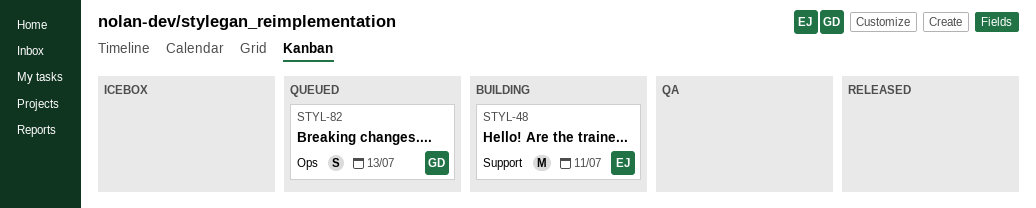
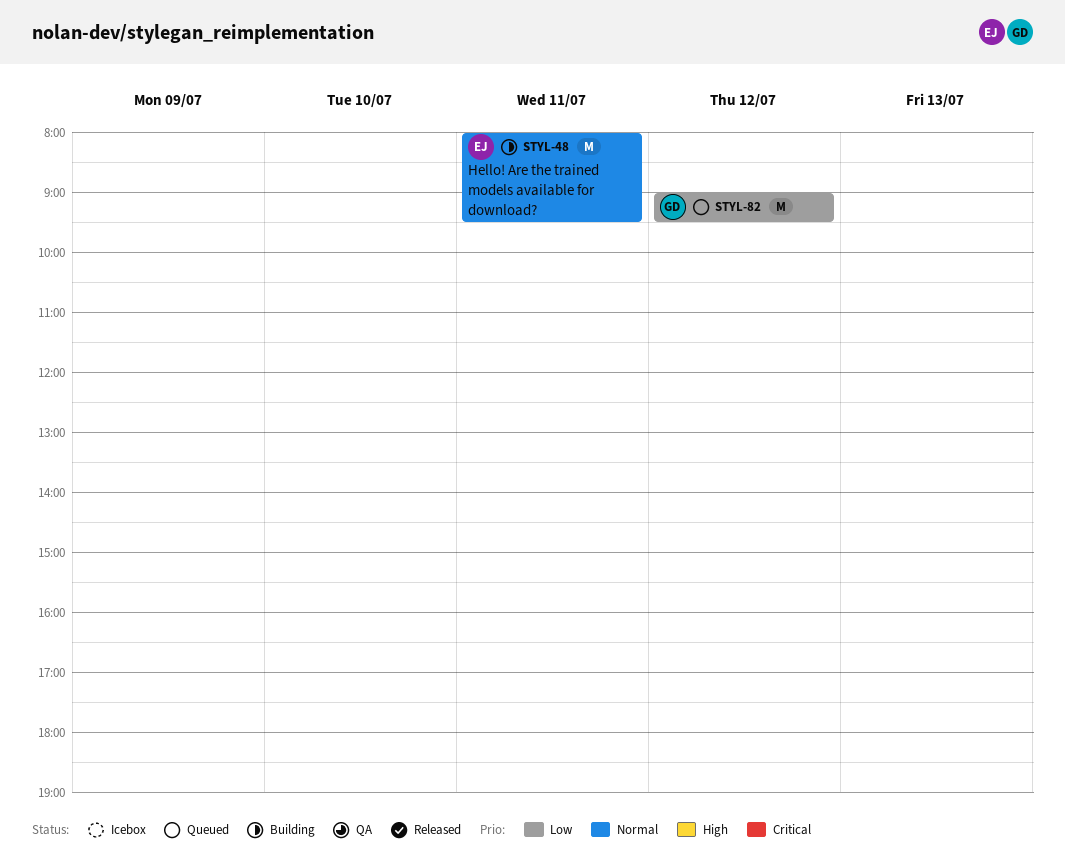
STYL-82, estimate: S -> M
STYL-82, day: Jul 13 -> Jul 12

